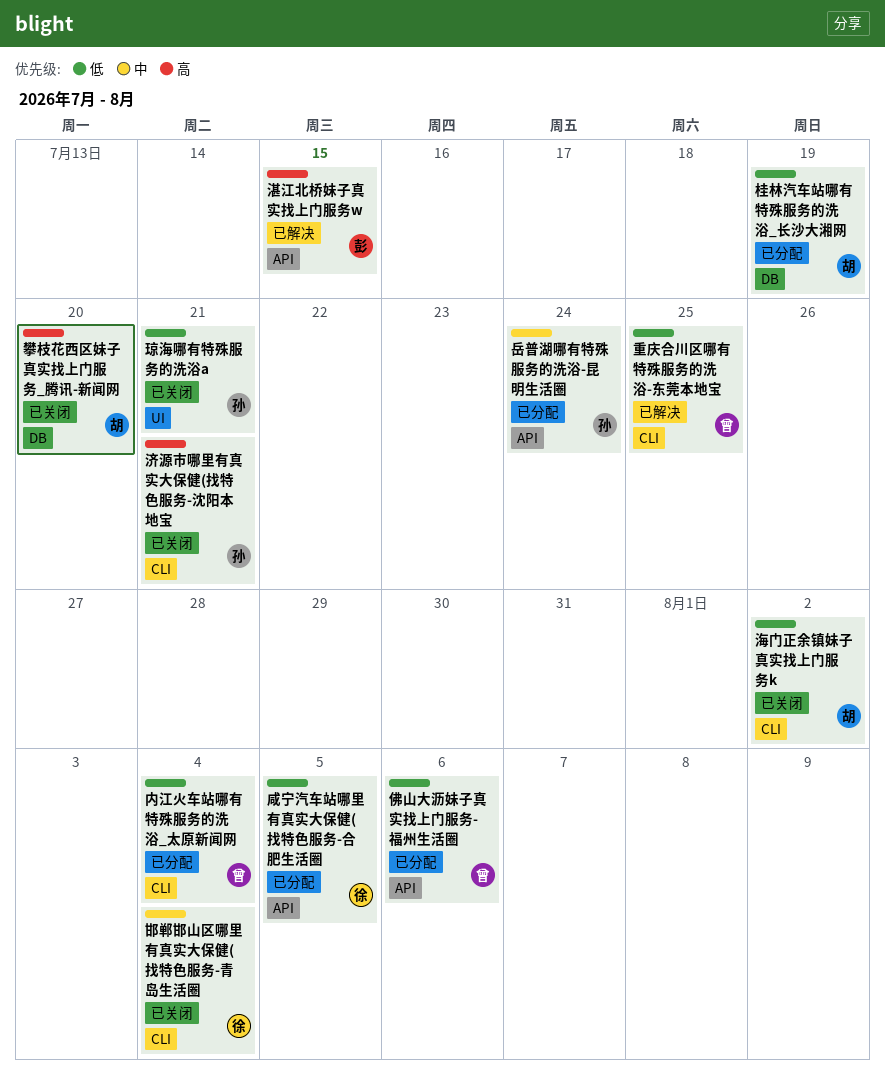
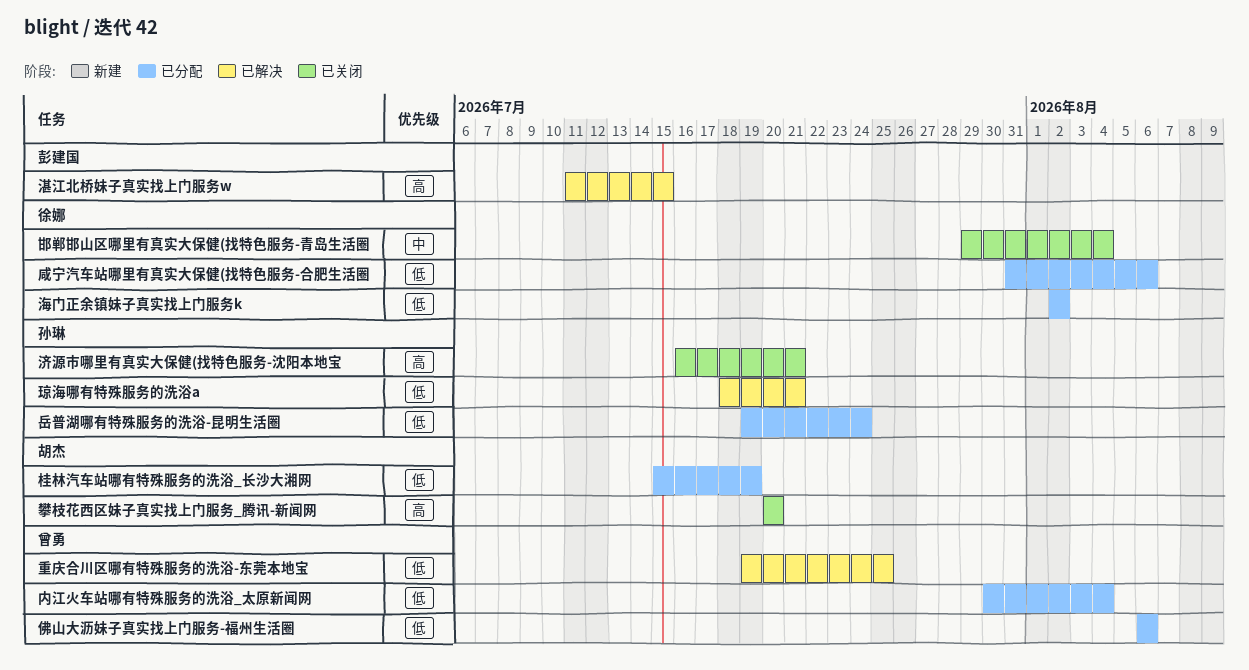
咸宁汽车站哪里有真实大保健(找特色服务-合肥生活圈, due: Aug 5 -> Aug 6
岳普湖哪有特殊服务的洗浴-昆明生活圈, priority: 中 -> 低
海门正余镇妹子真实找上门服务k, status: 已关闭 -> 已分配
海门正余镇妹子真实找上门服务k, owner: 胡杰 -> 徐娜
琼海哪有特殊服务的洗浴a, status: 已关闭 -> 已解决

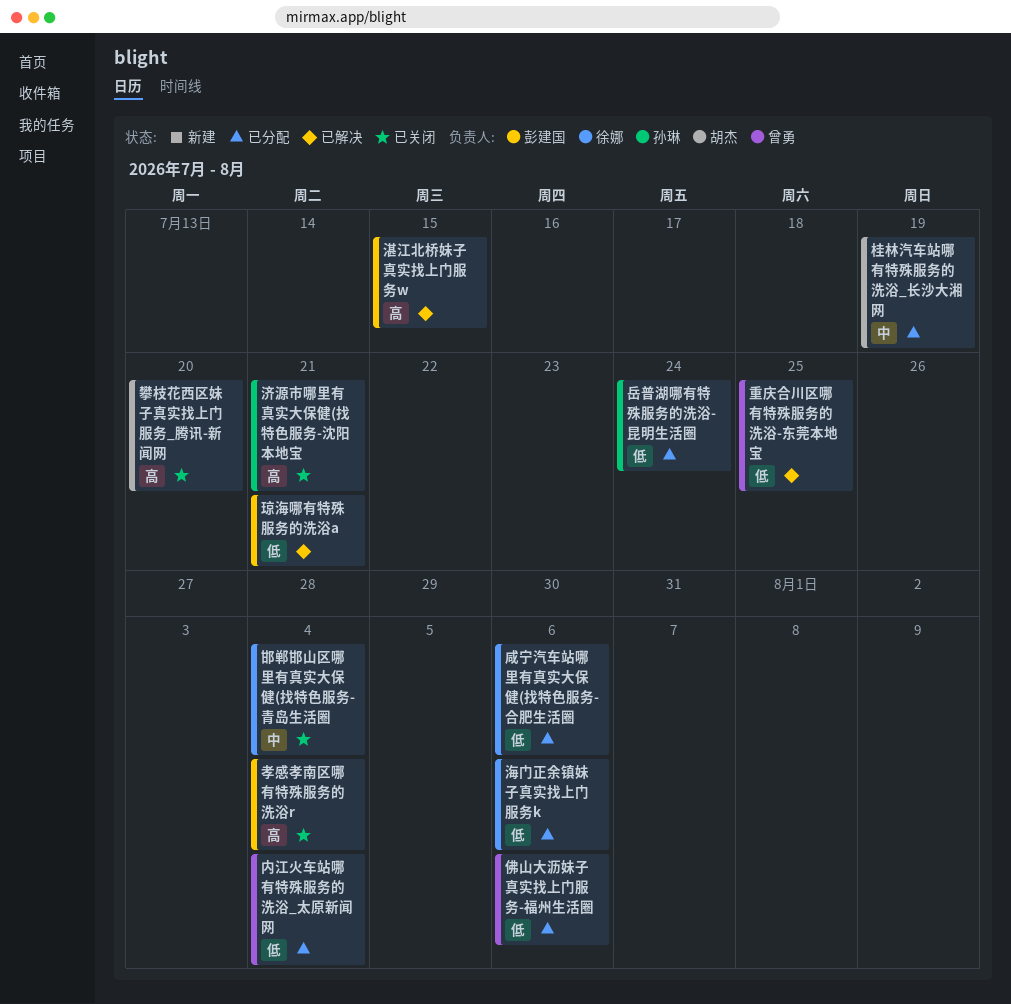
孝感孝南区哪有特殊服务的洗浴r: none -> present
桂林汽车站哪有特殊服务的洗浴_长沙大湘网, priority: 低 -> 中
海门正余镇妹子真实找上门服务k, due: Aug 2 -> Aug 6
琼海哪有特殊服务的洗浴a, owner: 孙琳 -> 彭建国

